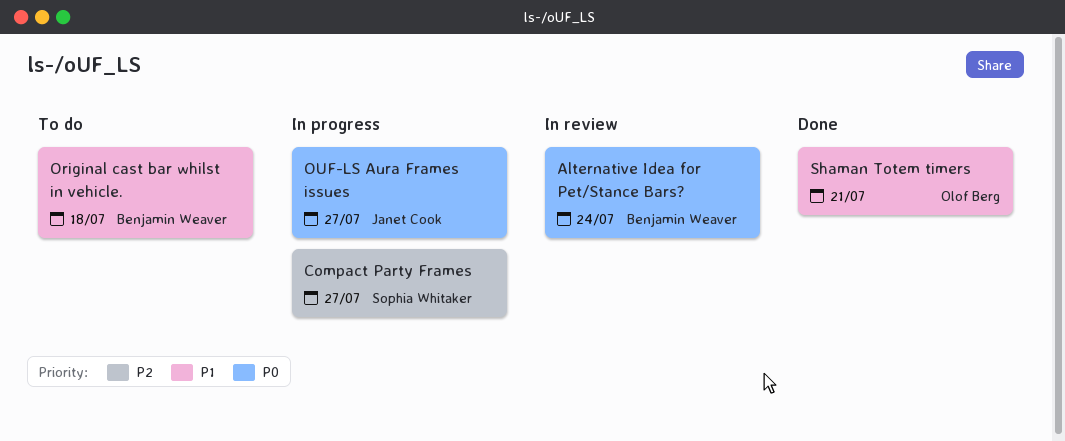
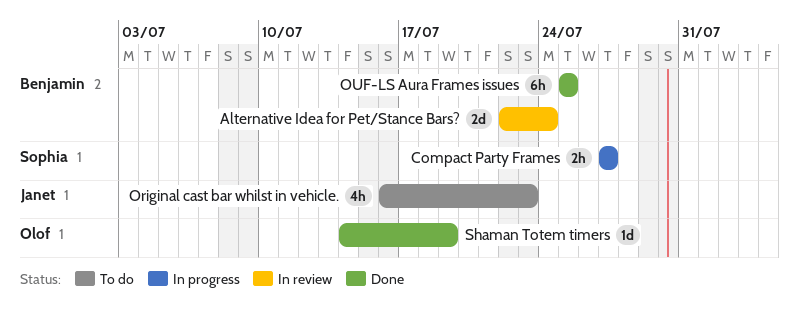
Original cast bar whilst in vehicle., owner: Benjamin Weaver -> Janet Cook
Original cast bar whilst in vehicle., due: Jul 18 -> Jul 23
OUF-LS Aura Frames issues, status: In progress -> Done
OUF-LS Aura Frames issues, owner: Janet Cook -> Benjamin Weaver
OUF-LS Aura Frames issues, due: Jul 27 -> Jul 25
Shaman Totem timers, due: Jul 21 -> Jul 19

